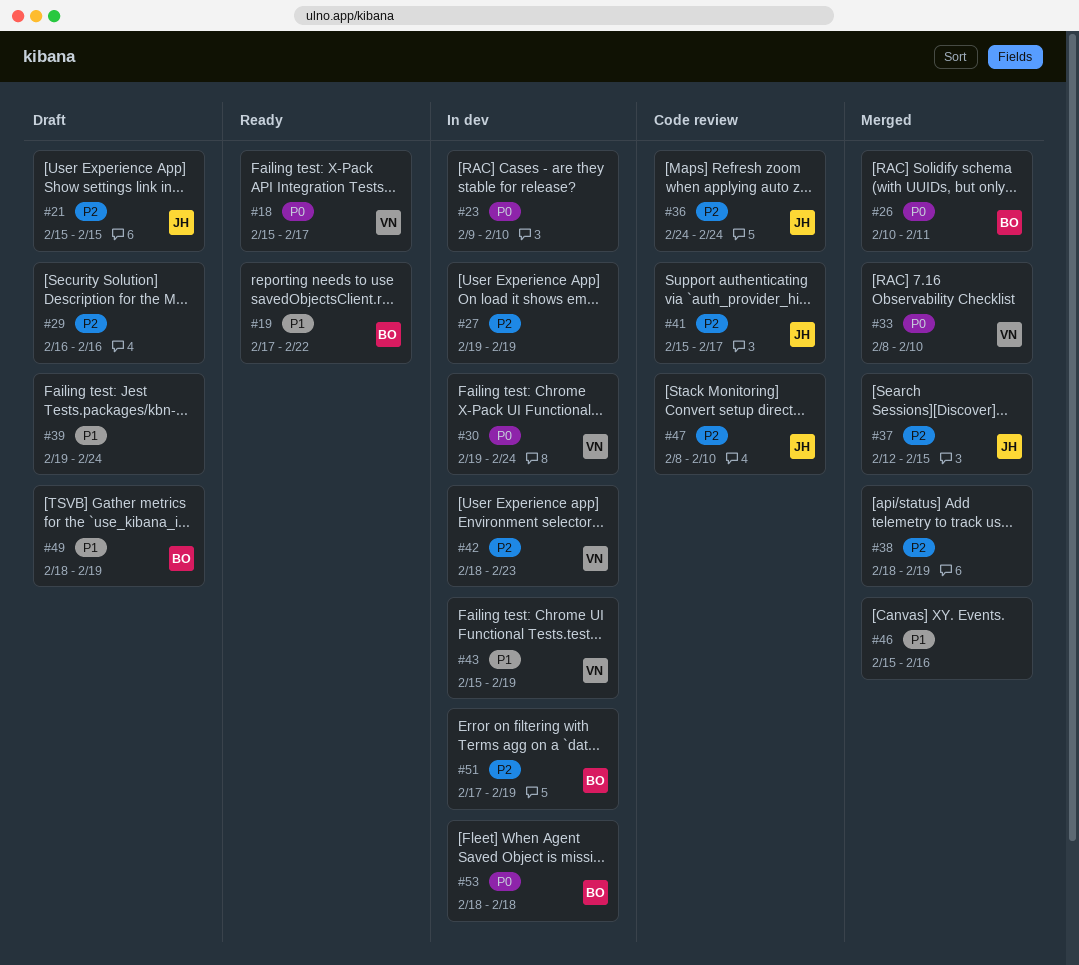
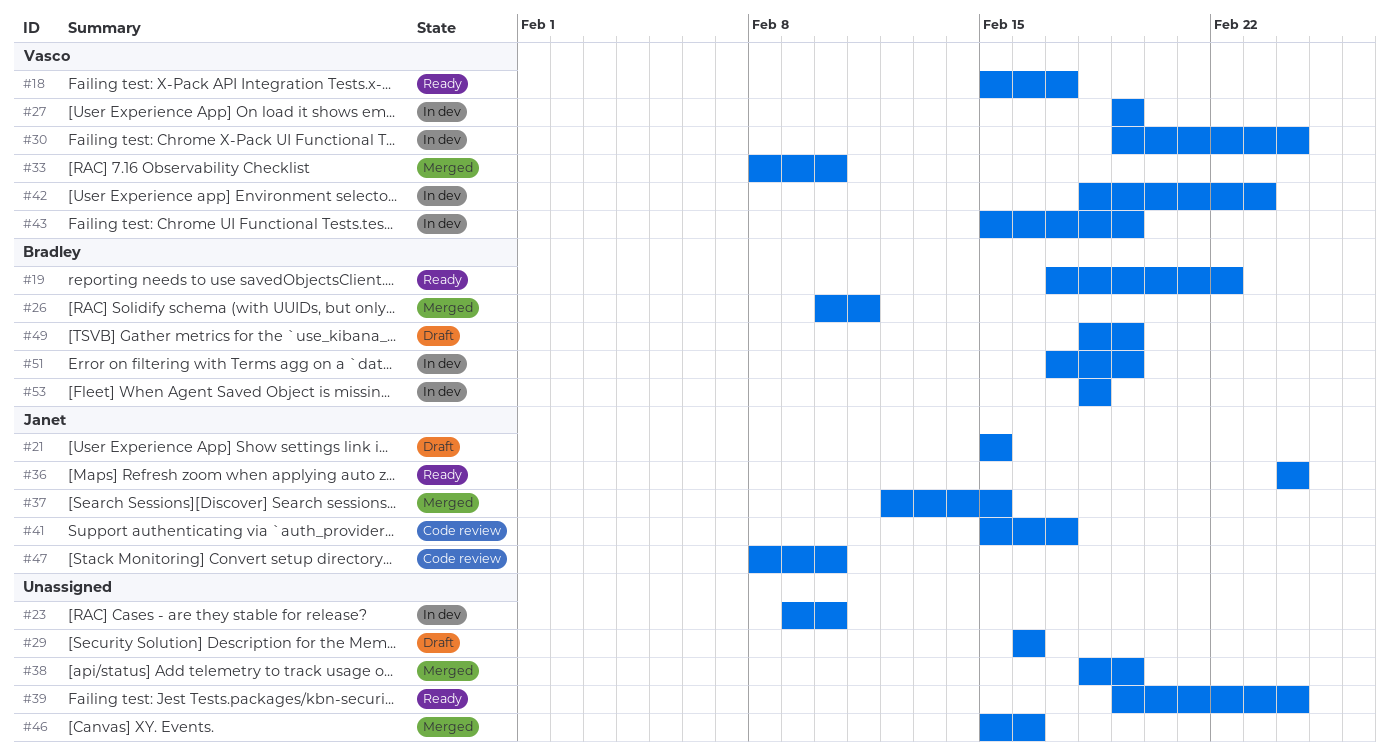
#27, owner: none -> Vasco
#36, status: Code review -> Ready
#39, status: Draft -> Ready

